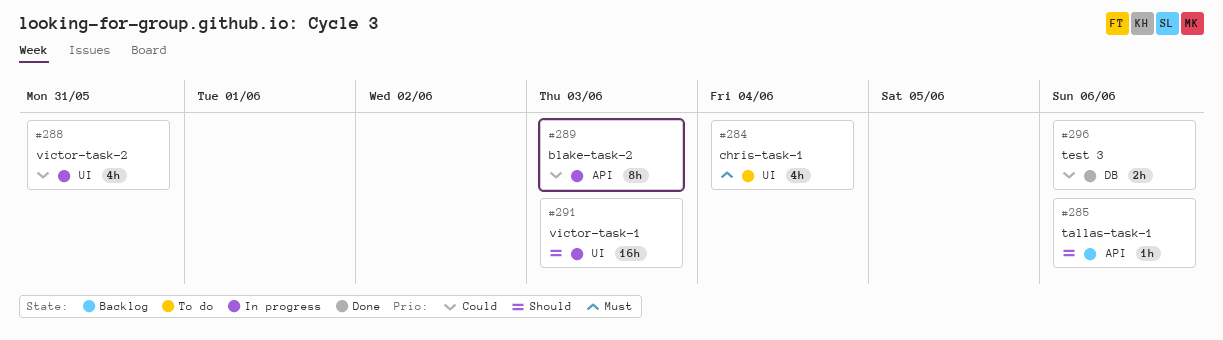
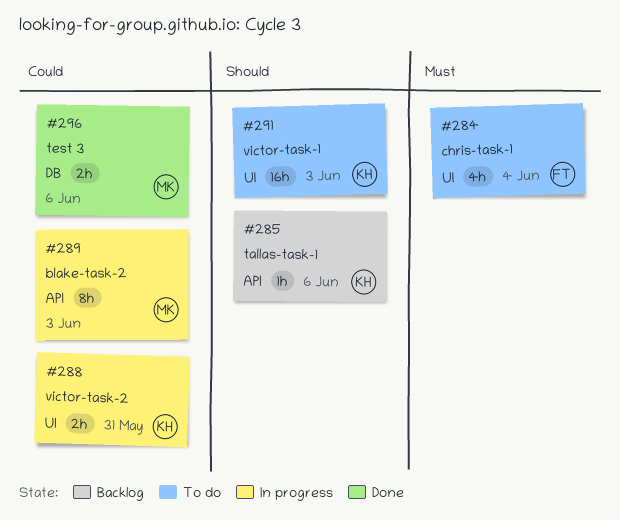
#288, estimate: 4h -> 2h
#291, status: In progress -> To do

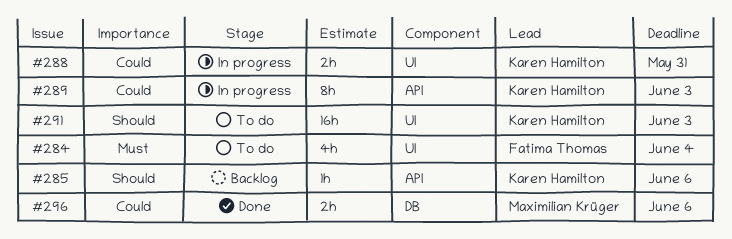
#289, owner: Maximilian Krüger -> Karen Hamilton

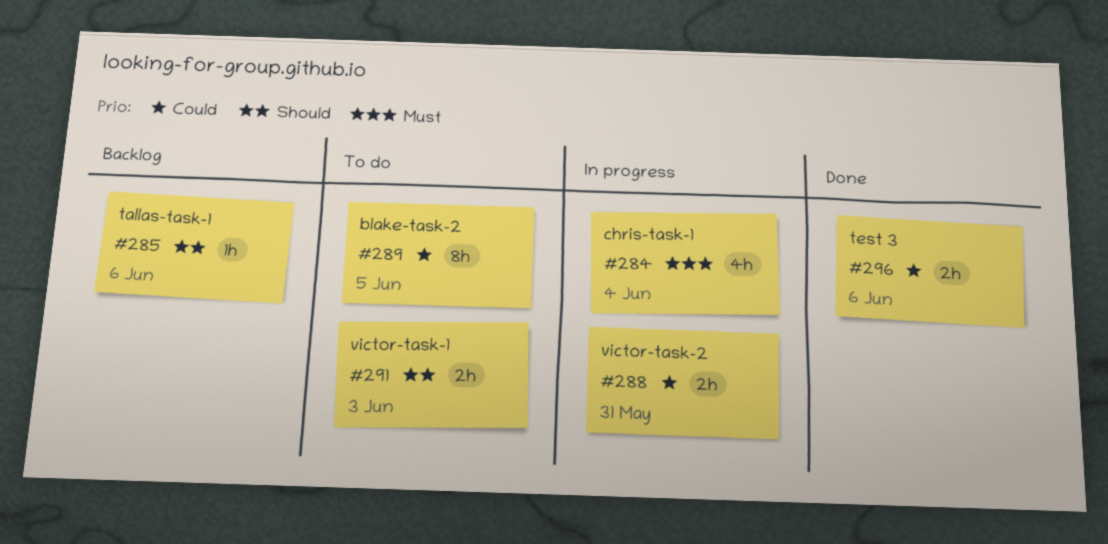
#284, status: To do -> In progress
#289, status: In progress -> To do
#289, due: Jun 3 -> Jun 5
#291, estimate: 16h -> 2h

